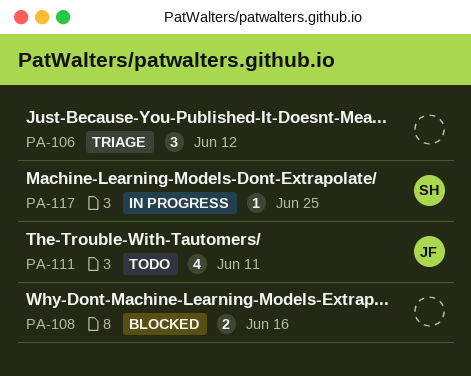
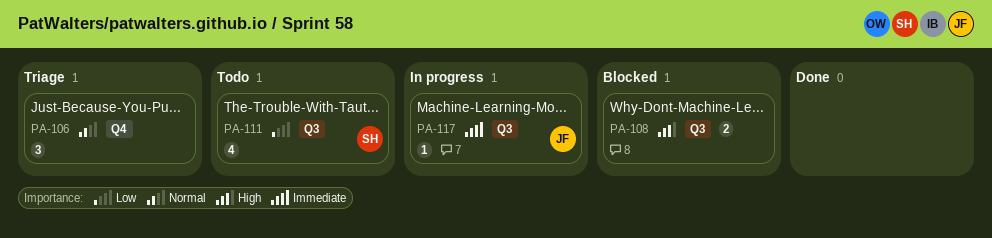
PA-111, owner: JF -> SH
PA-117, owner: SH -> JF

